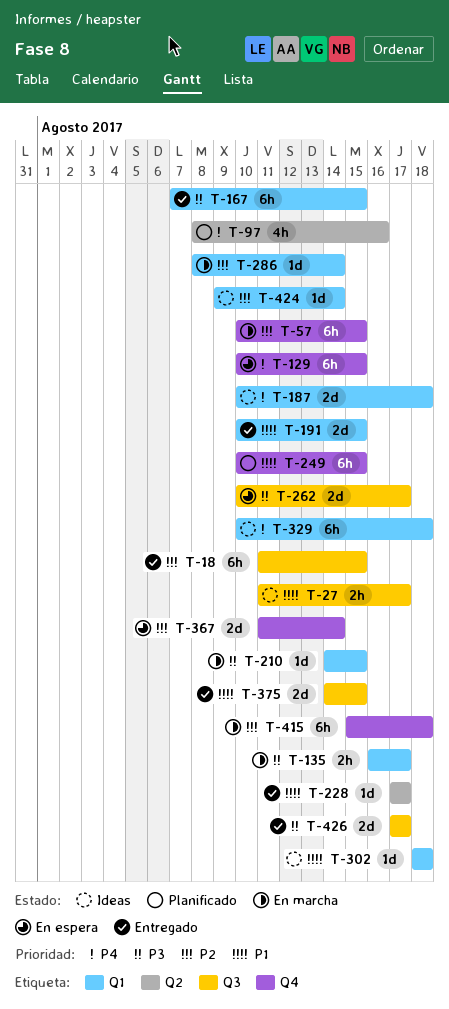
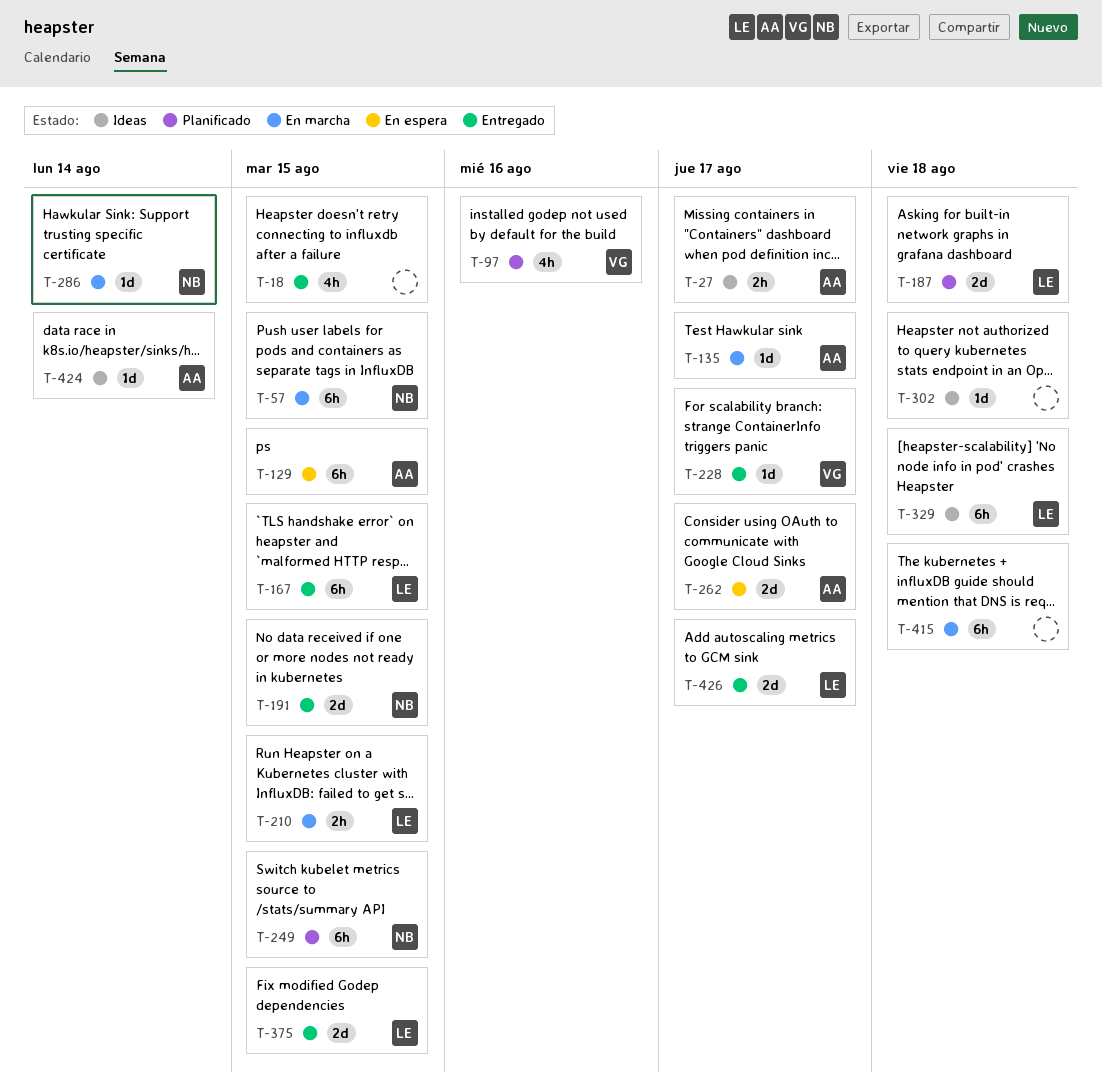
T-18, estimate: 6h -> 4h
T-135, estimate: 2h -> 1d
T-187, status: Ideas -> Planificado
T-210, estimate: 1d -> 2h
T-367: present -> none

